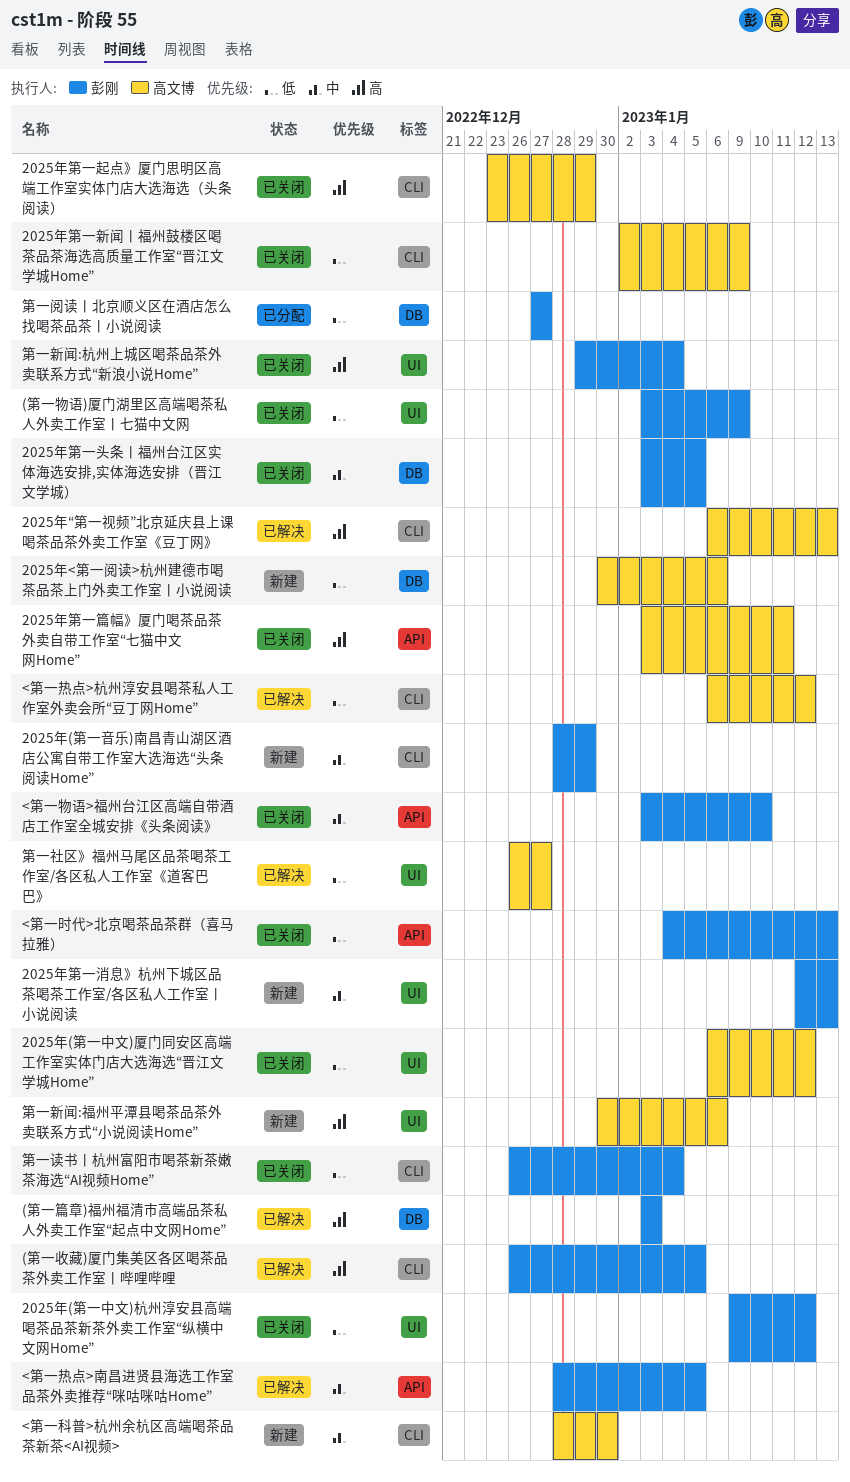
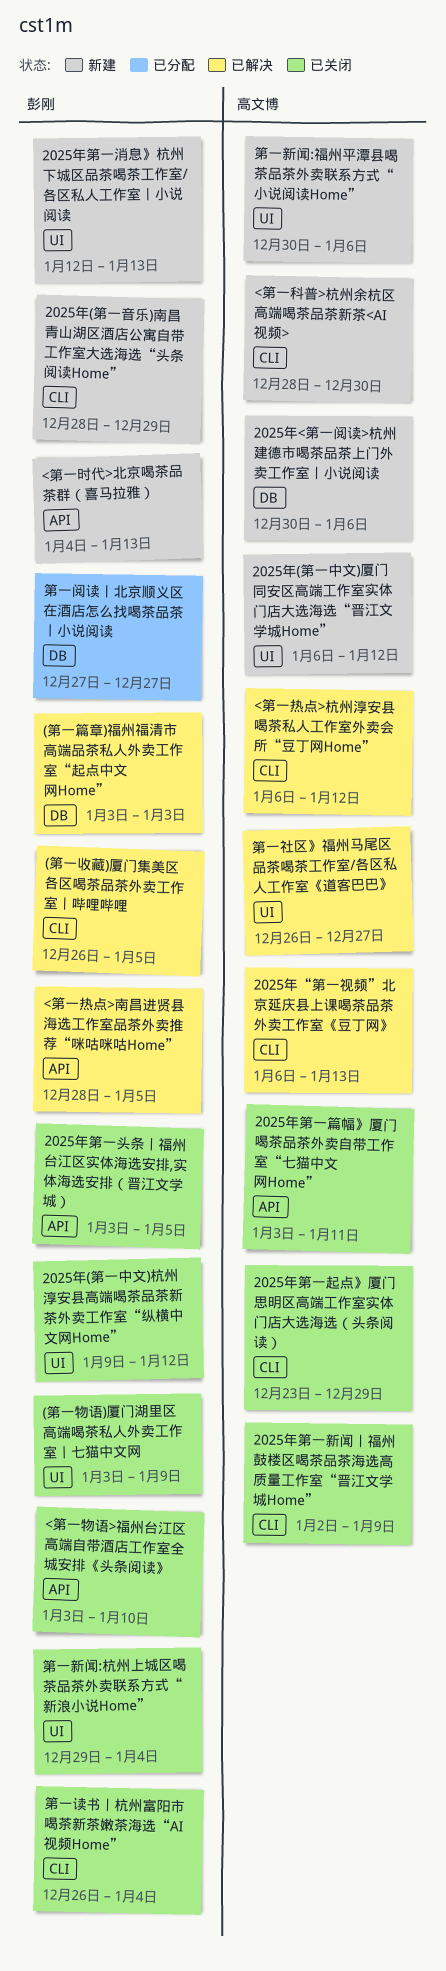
2025年(第一中文)厦门同安区高端工作室实体门店大选海选“晋江文学城Home”, status: 已关闭 -> 新建
2025年第一头条丨福州台江区实体海选安排,实体海选安排（晋江文学城）, label: DB -> API
<第一时代>北京喝茶品茶群（喜马拉雅）, status: 已关闭 -> 新建

